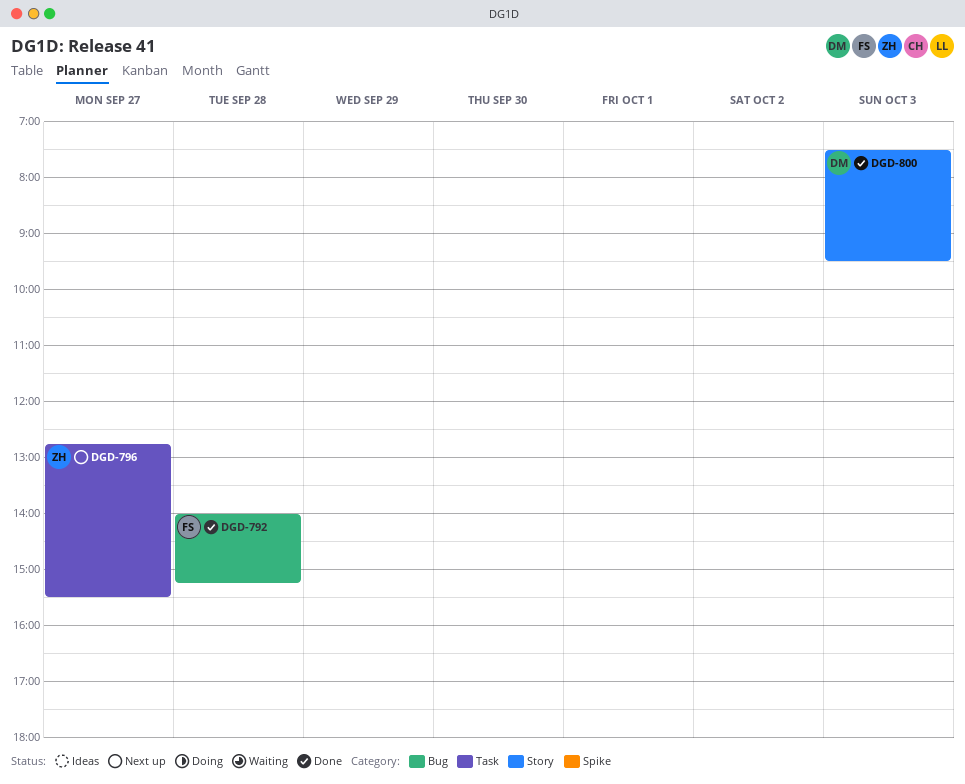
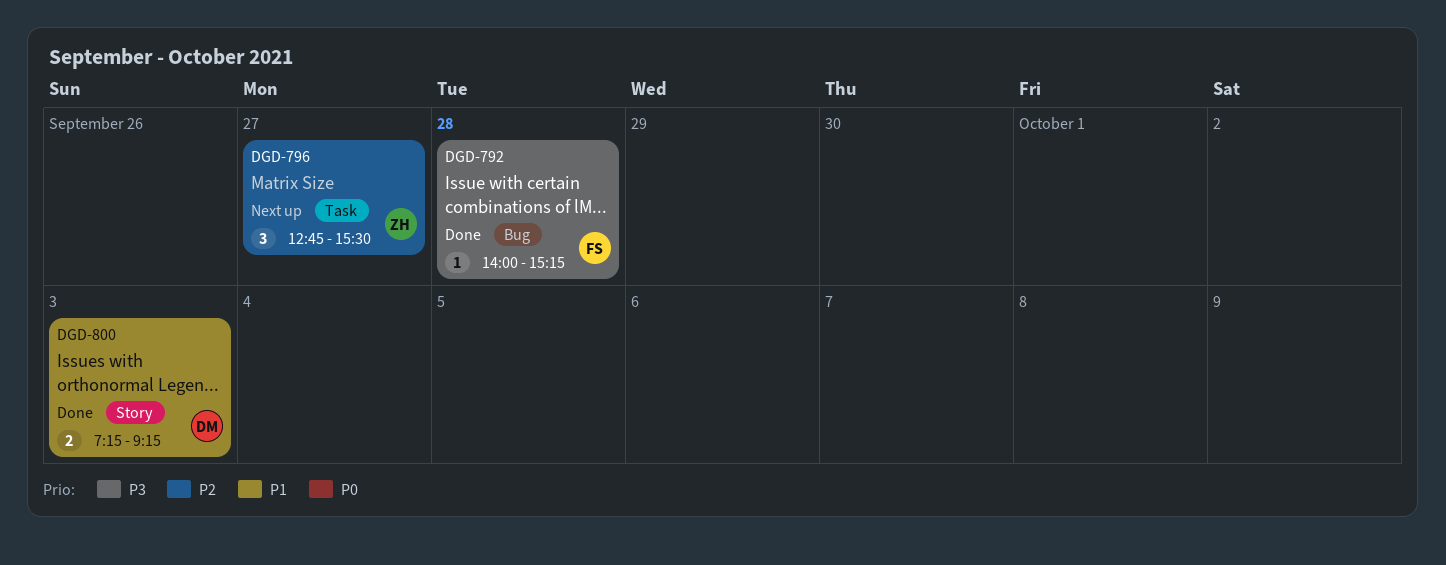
DGD-800, begins: 07:30 -> 07:15
DGD-800, ends: 09:30 -> 09:15

